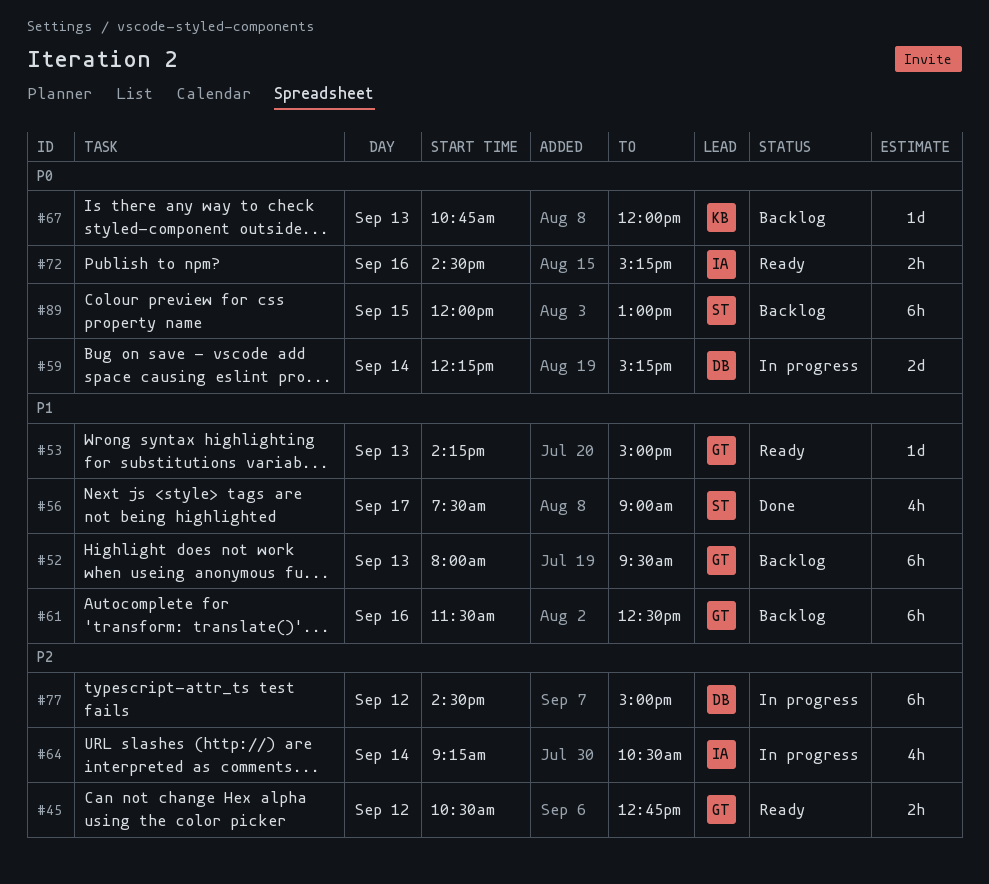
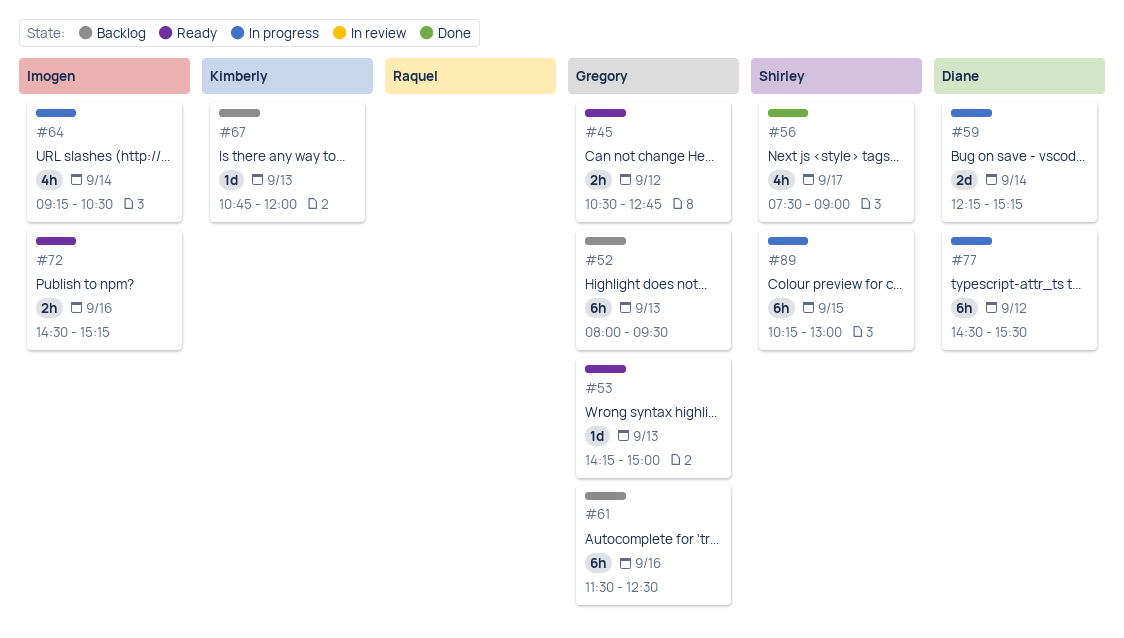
#77, ends: 15:00 -> 15:30
#89, status: Backlog -> In progress
#89, begins: 12:00 -> 10:15

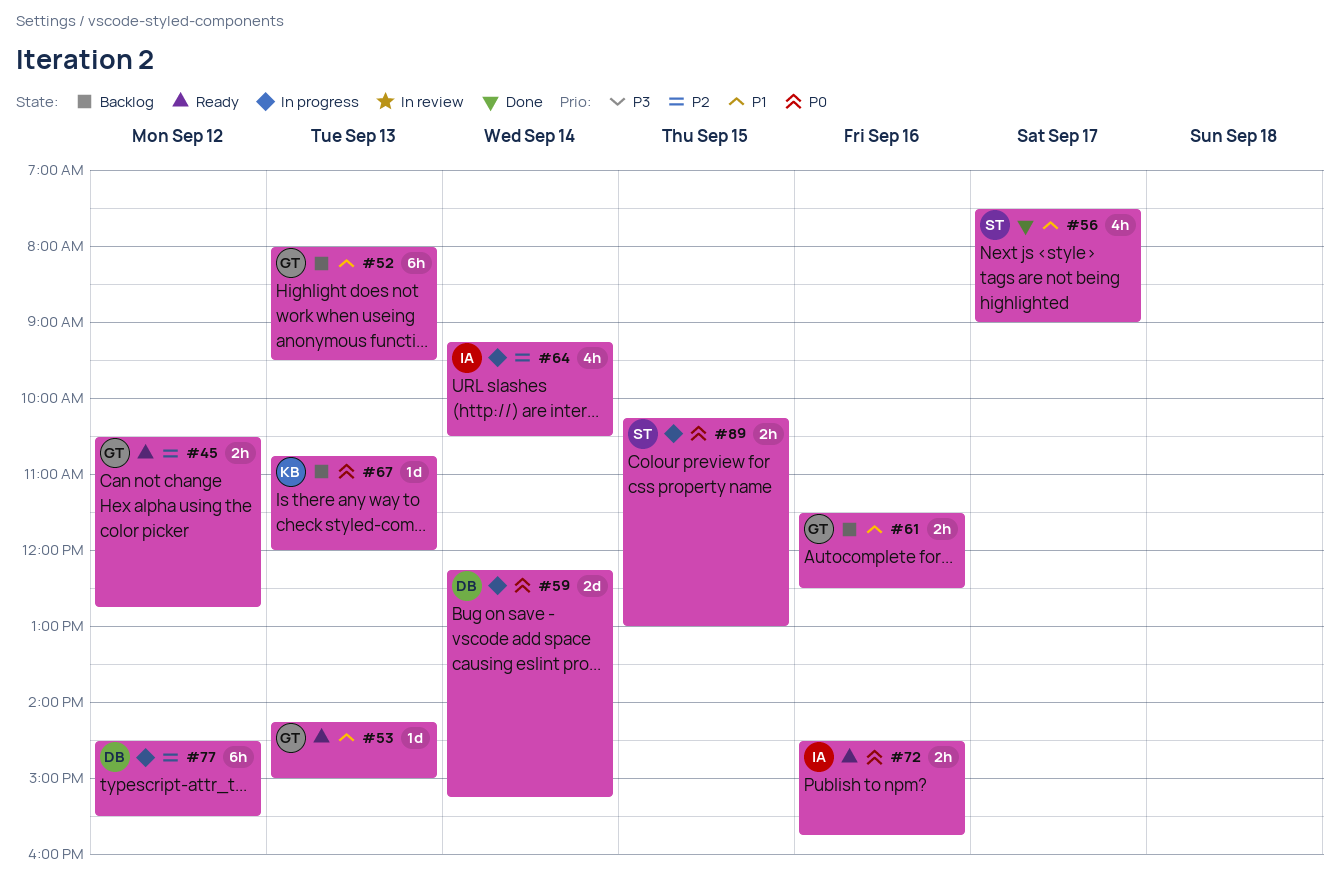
#61, estimate: 6h -> 2h
#72, ends: 15:15 -> 15:45
#89, estimate: 6h -> 2h

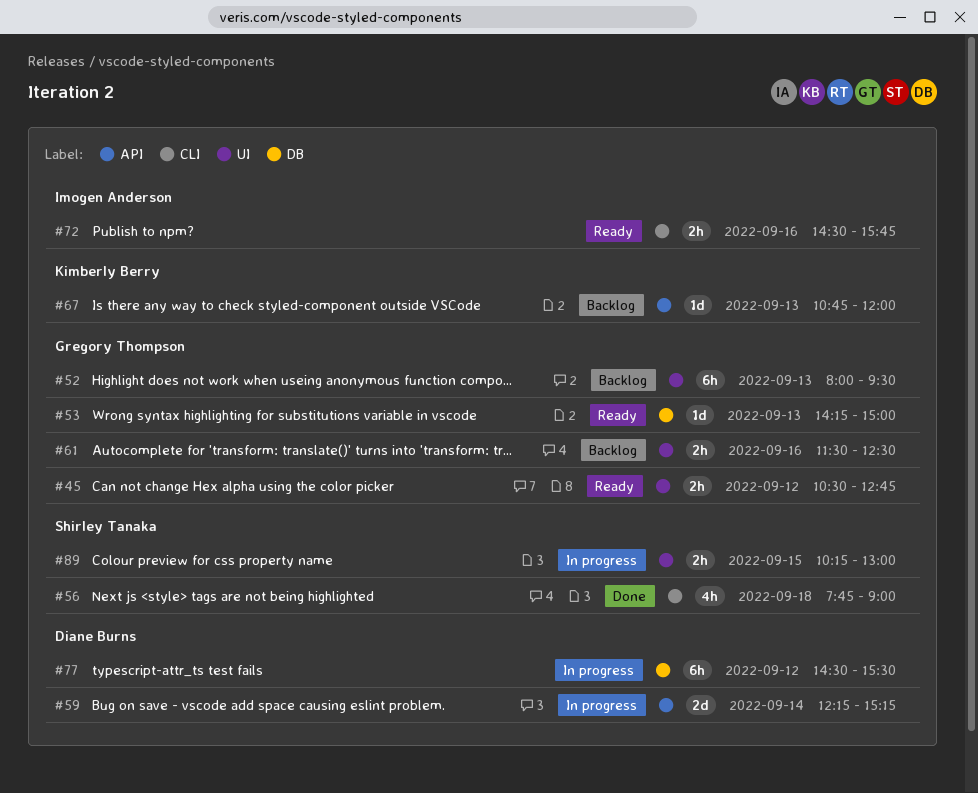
#56, day: Sep 17 -> Sep 18
#56, begins: 07:30 -> 07:45
#64: present -> none

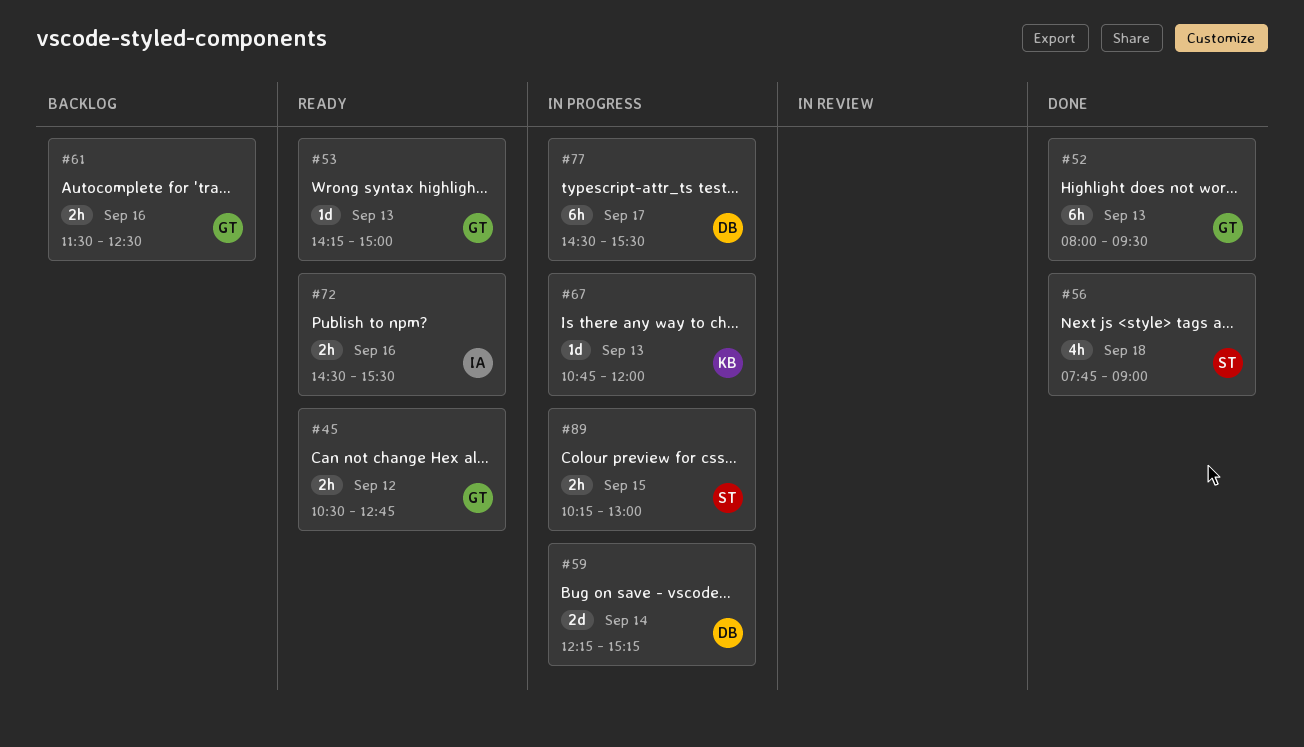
#52, status: Backlog -> Done
#67, status: Backlog -> In progress
#72, ends: 15:45 -> 15:30
#77, day: Sep 12 -> Sep 17

